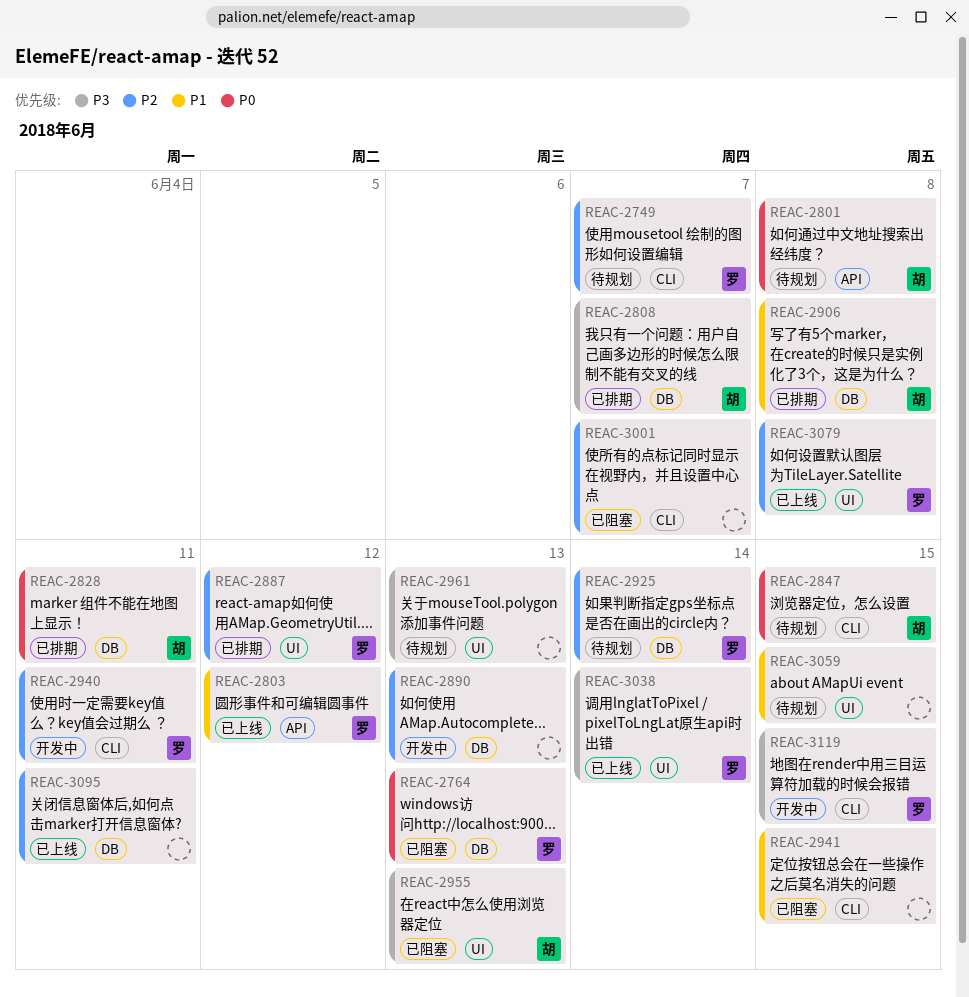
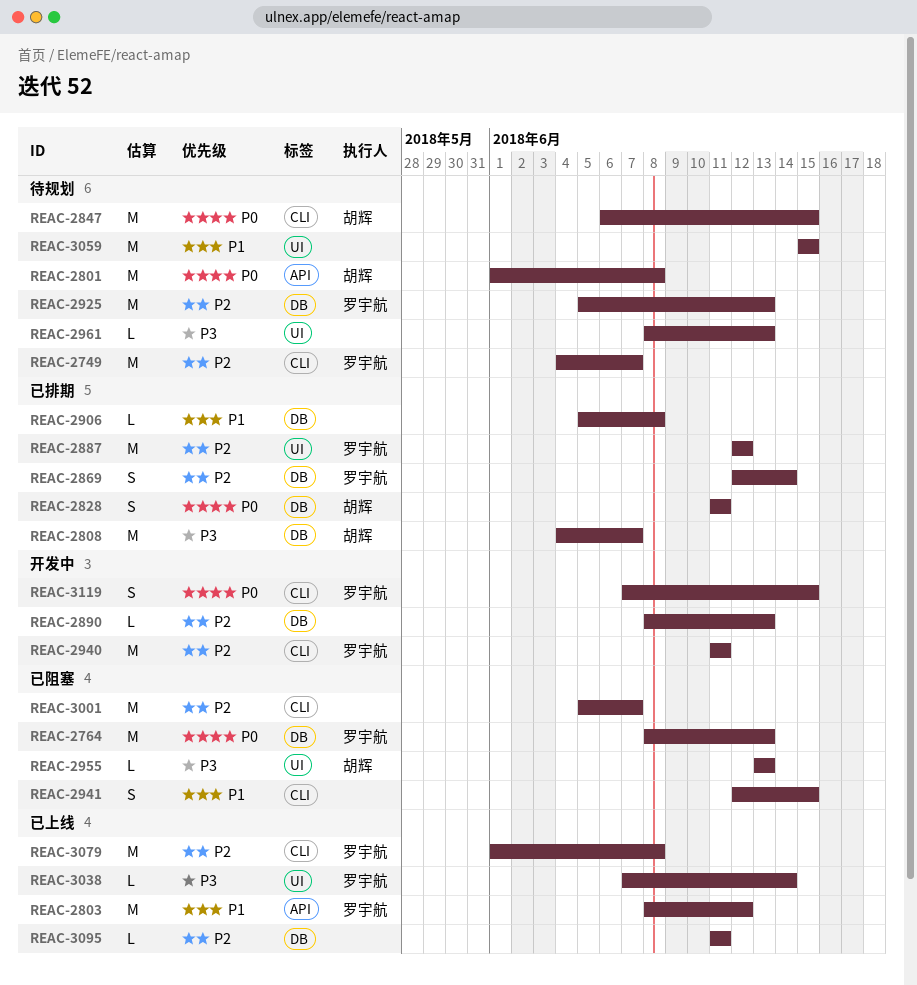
REAC-2869: none -> present
REAC-2906, owner: 胡辉 -> none
REAC-2925, due: Jun 14 -> Jun 13
REAC-3079, label: UI -> CLI
REAC-3119, priority: P3 -> P0

